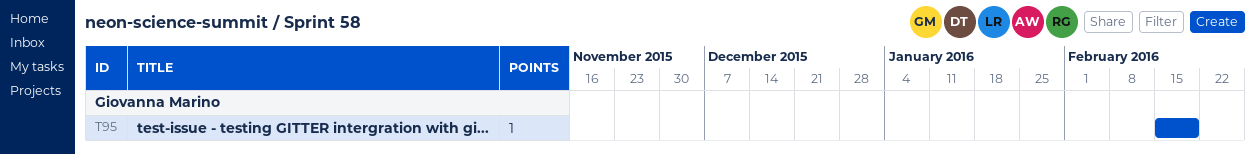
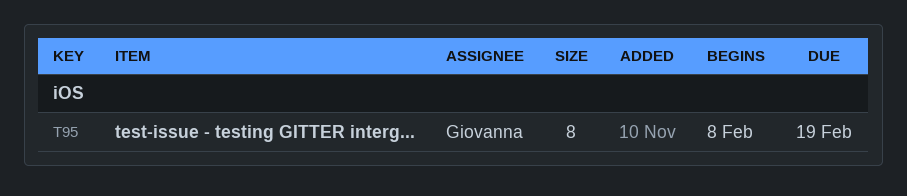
T95, estimate: 1 -> 8
T95, start: Feb 15 -> Feb 8

